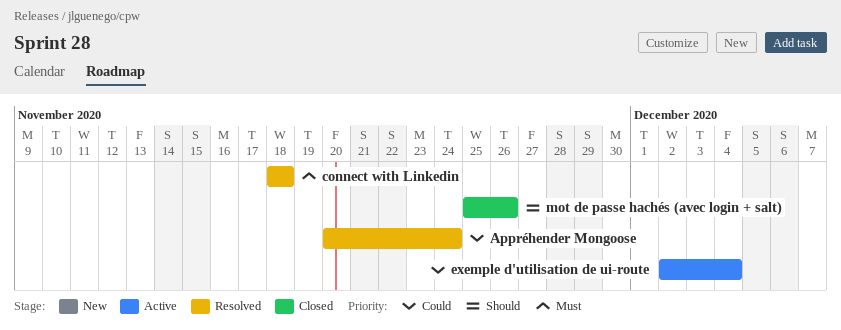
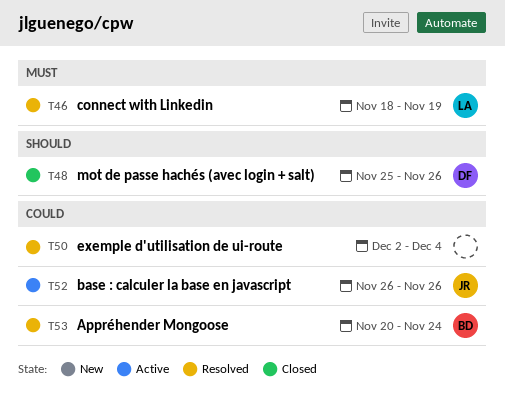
base : calculer la base en javascript: none -> present
connect with Linkedin, due: Nov 18 -> Nov 19
exemple d'utilisation de ui-route, status: Active -> Resolved

